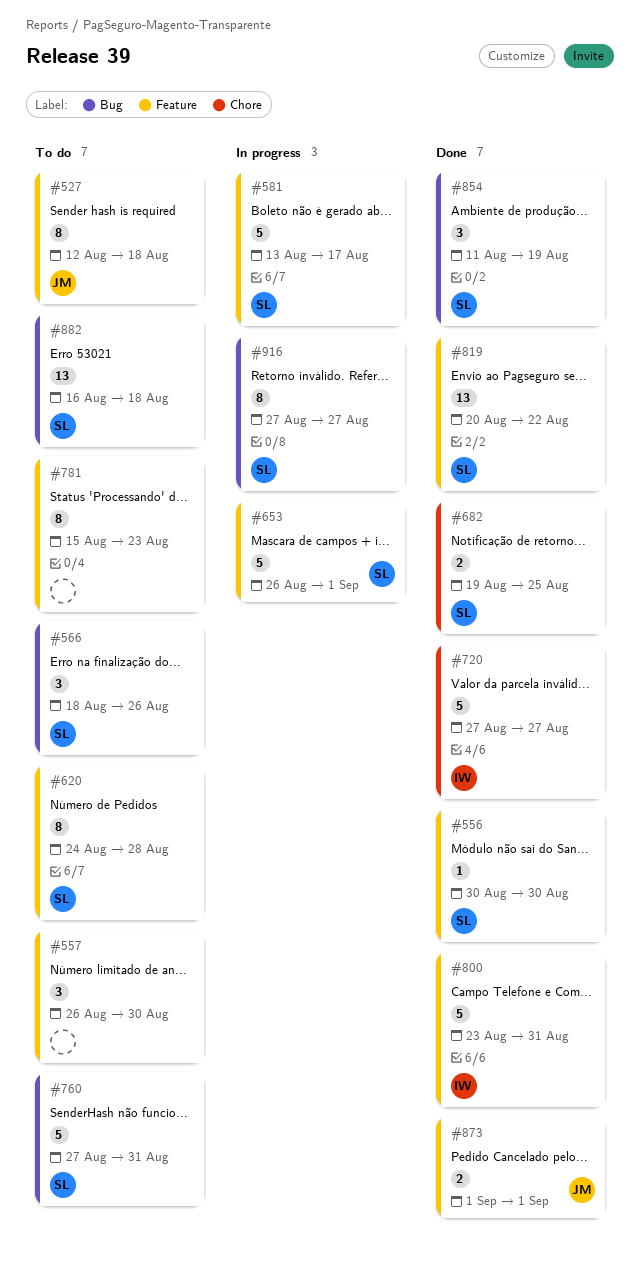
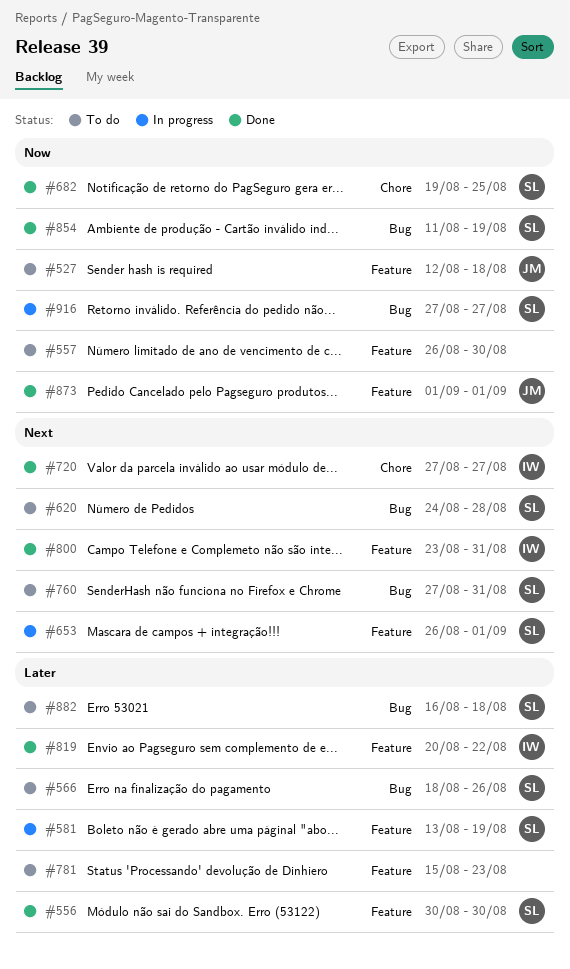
#581, due: Aug 17 -> Aug 19
#620, label: Feature -> Bug
#819, owner: SL -> IW

